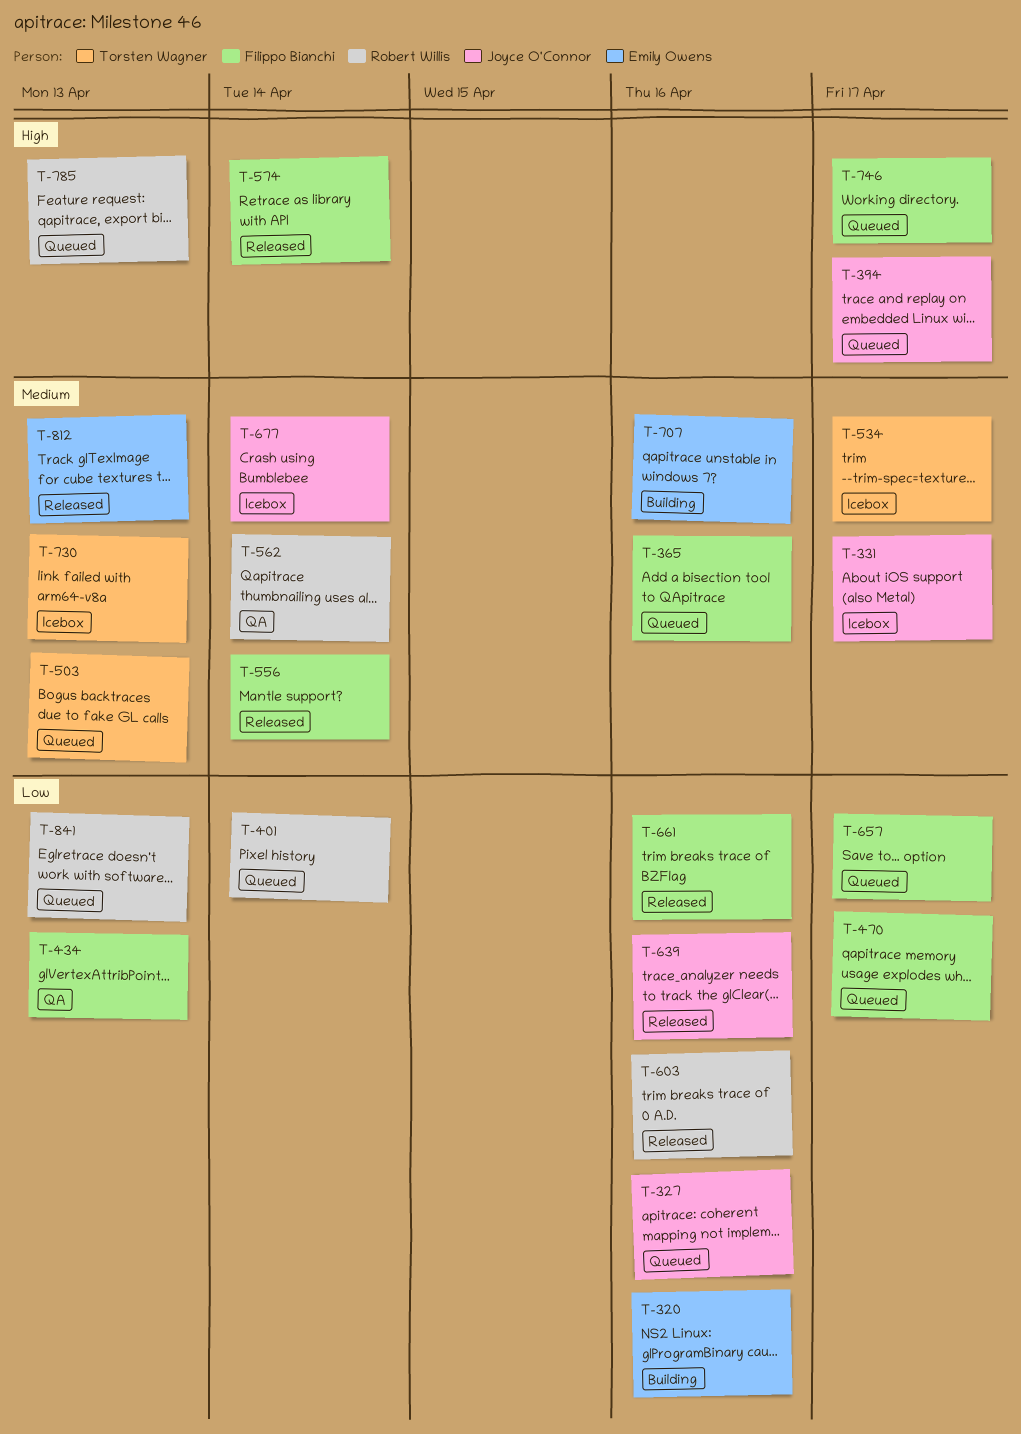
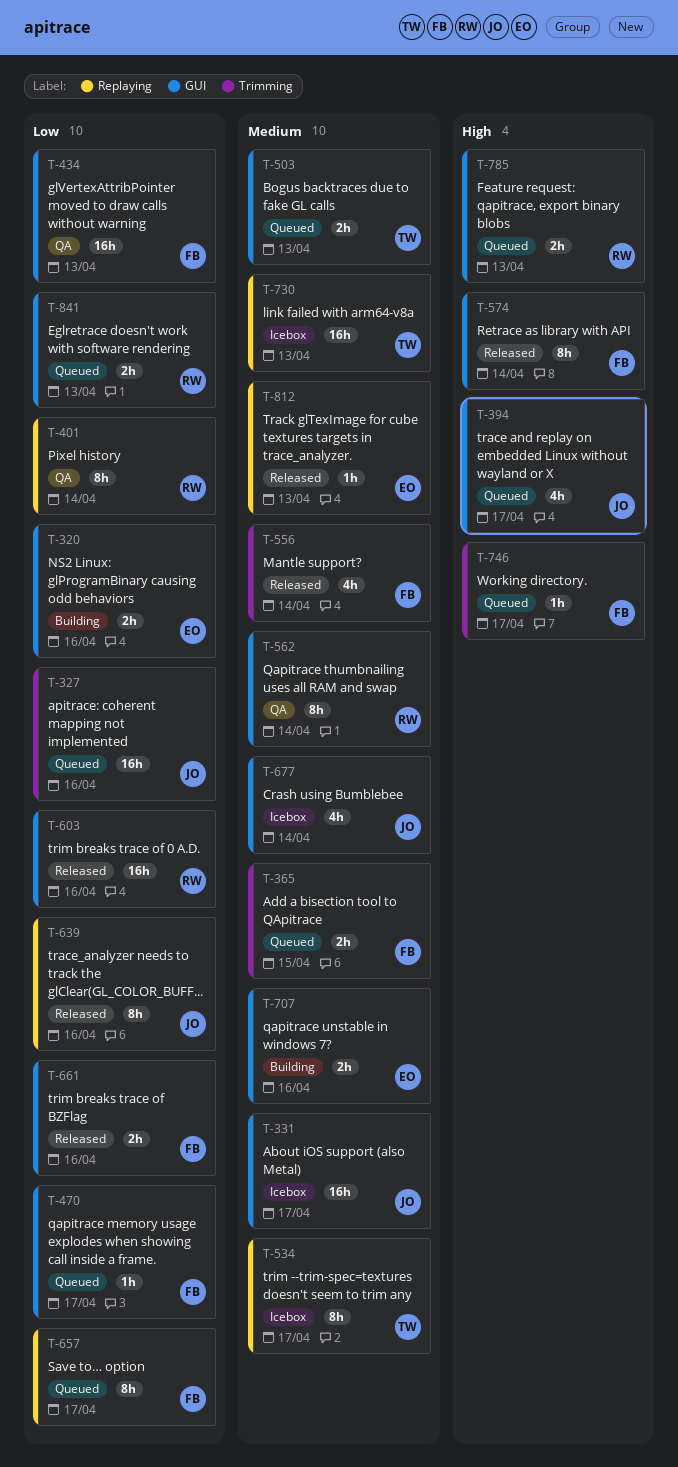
T-365, due: Apr 16 -> Apr 15
T-401, status: Queued -> QA

